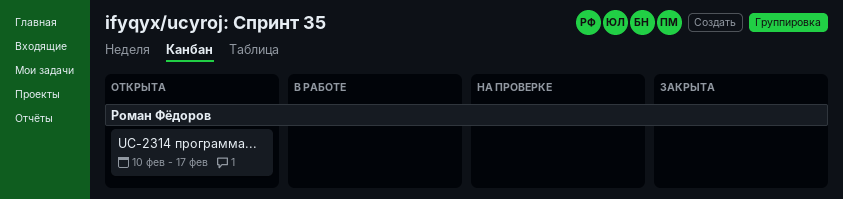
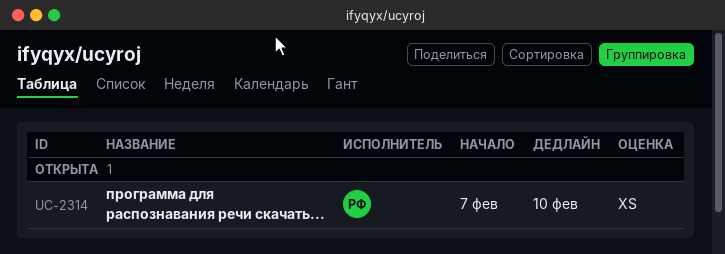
UC-2314, start: Feb 10 -> Feb 7
UC-2314, due: Feb 17 -> Feb 10

